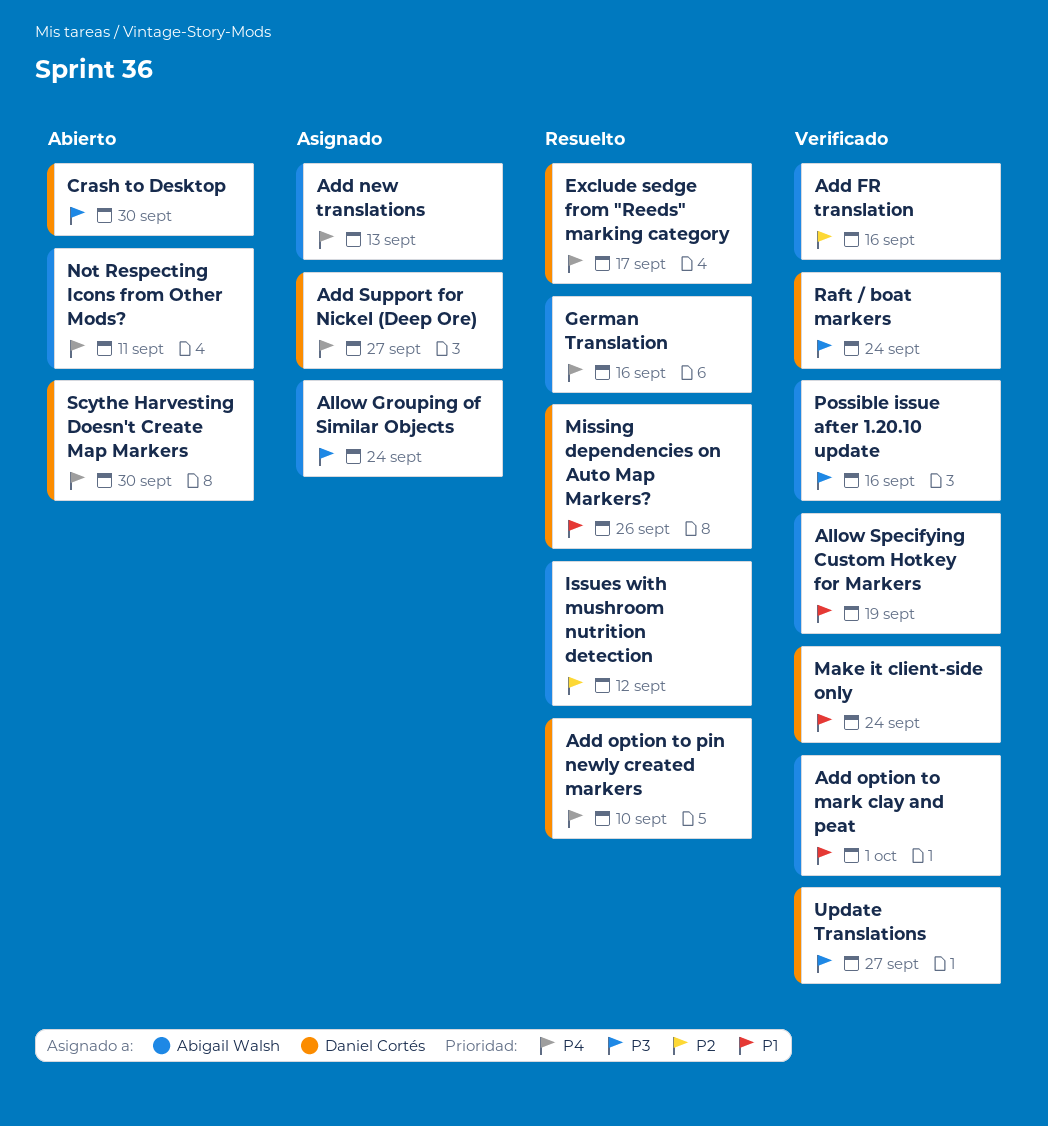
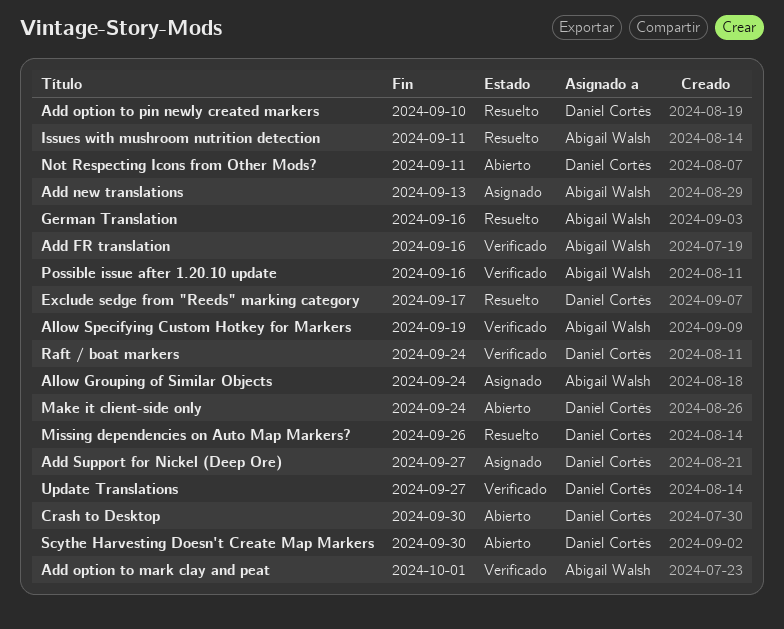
Issues with mushroom nutrition detection, due: Sep 12 -> Sep 11
Make it client-side only, status: Verificado -> Abierto
Not Respecting Icons from Other Mods?, owner: Abigail Walsh -> Daniel Cortés

